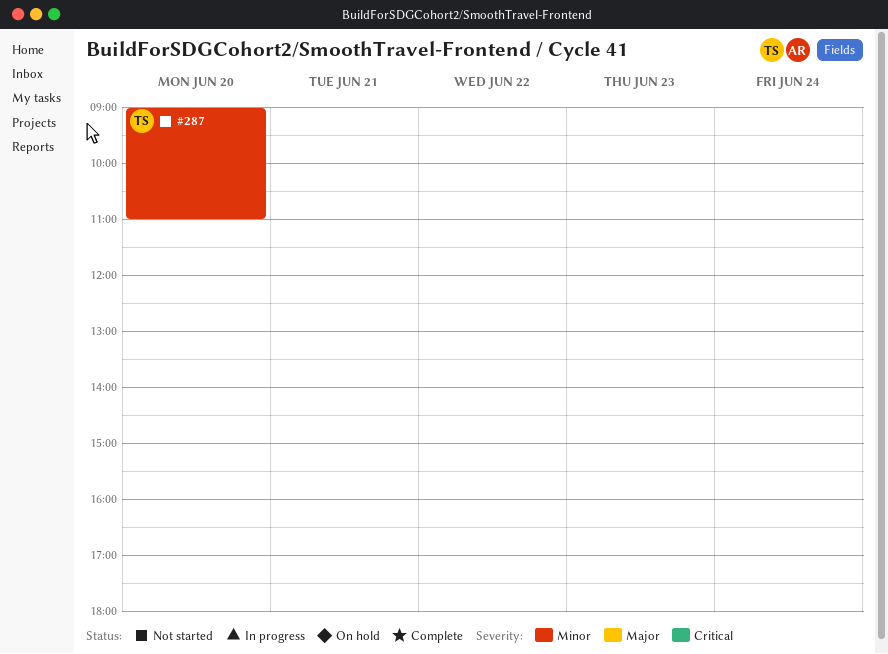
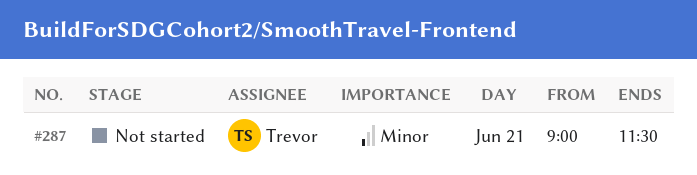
#287, day: Jun 20 -> Jun 21
#287, ends: 11:00 -> 11:30

